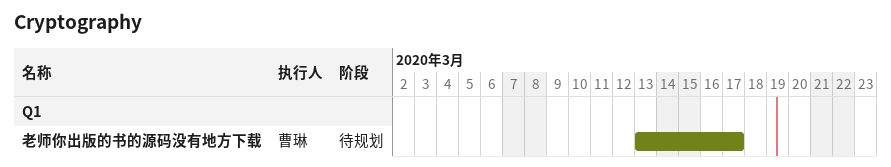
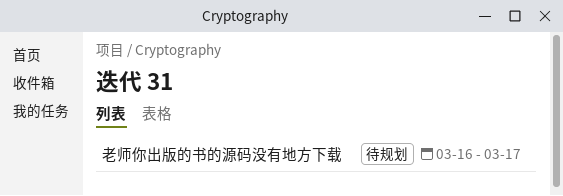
老师你出版的书的源码没有地方下载, start: Mar 13 -> Mar 16

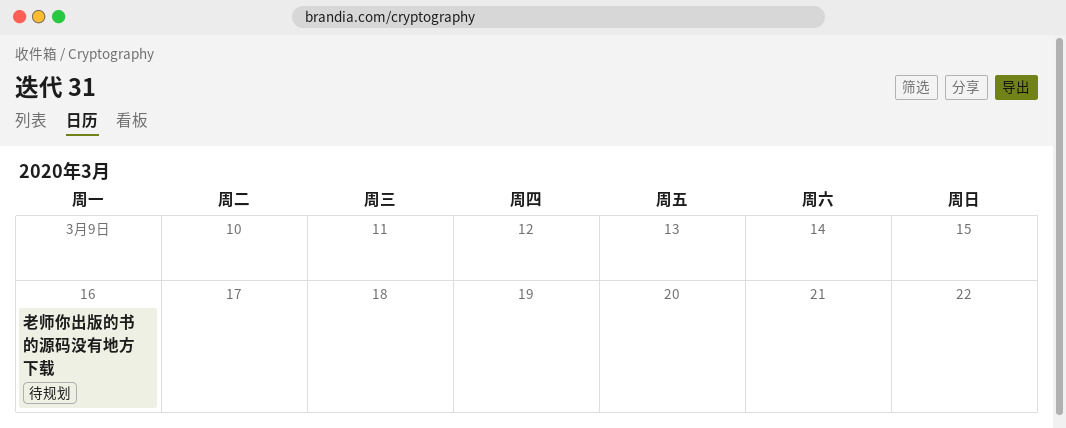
老师你出版的书的源码没有地方下载, due: Mar 17 -> Mar 16

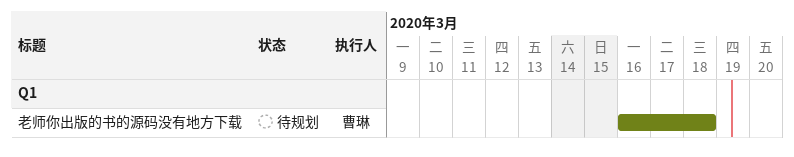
老师你出版的书的源码没有地方下载, due: Mar 16 -> Mar 18

